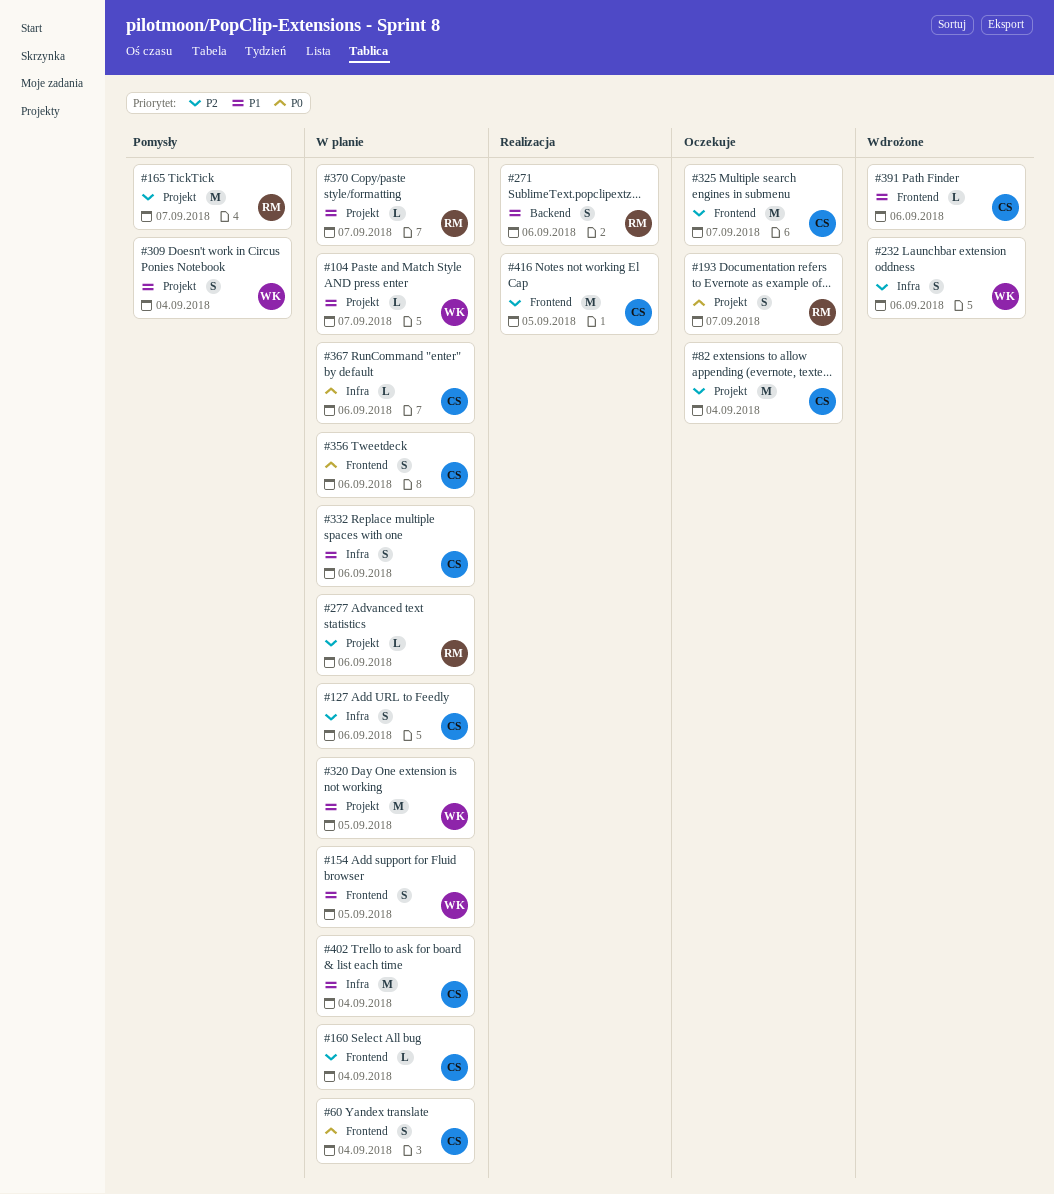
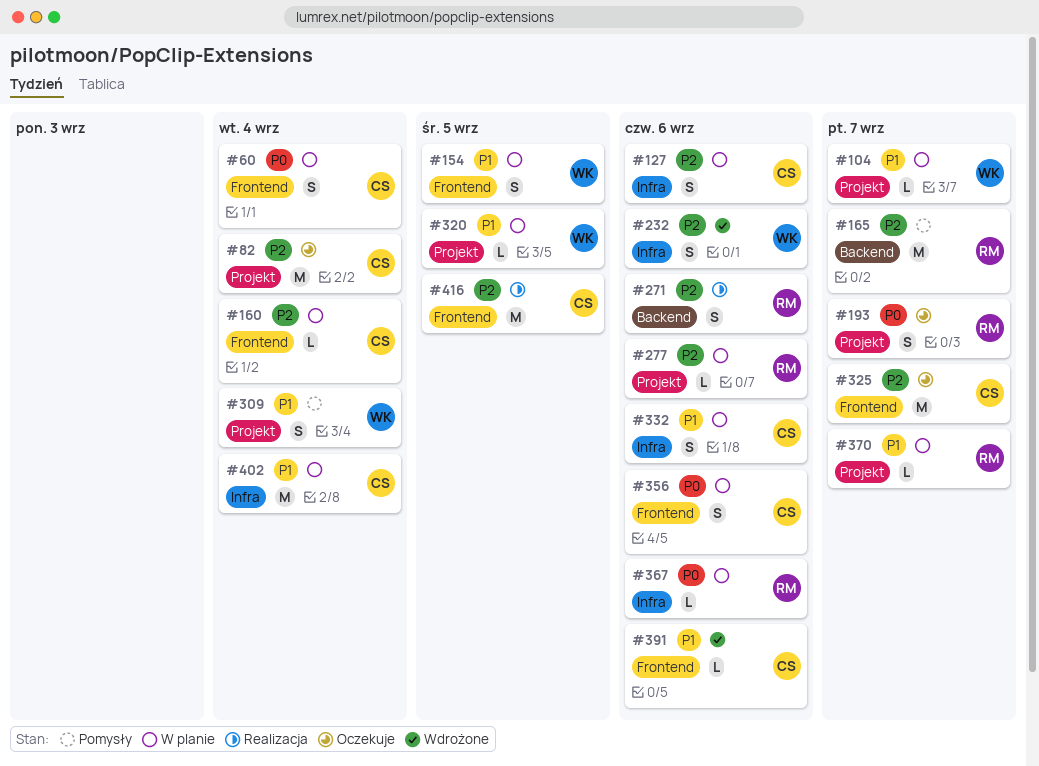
#165, label: Projekt -> Backend
#271, priority: P1 -> P2
#320, estimate: M -> L
#367, owner: CS -> RM

